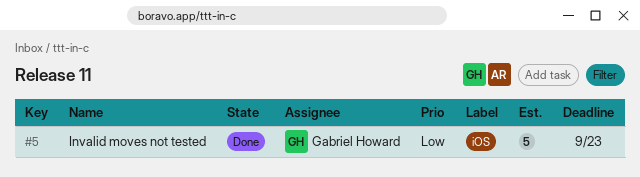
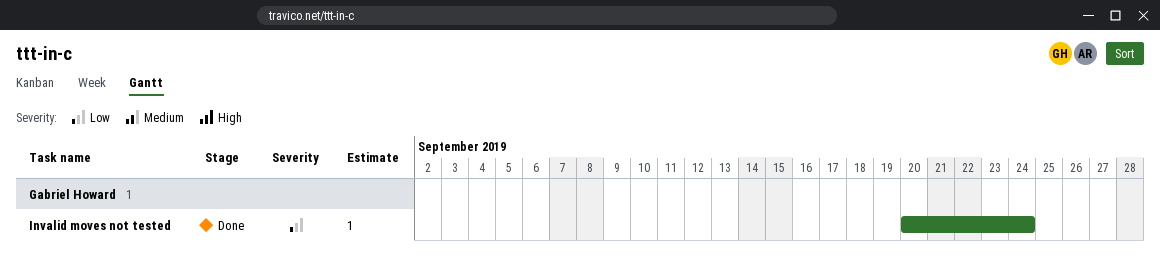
Invalid moves not tested, estimate: 5 -> 1
Invalid moves not tested, due: Sep 23 -> Sep 24

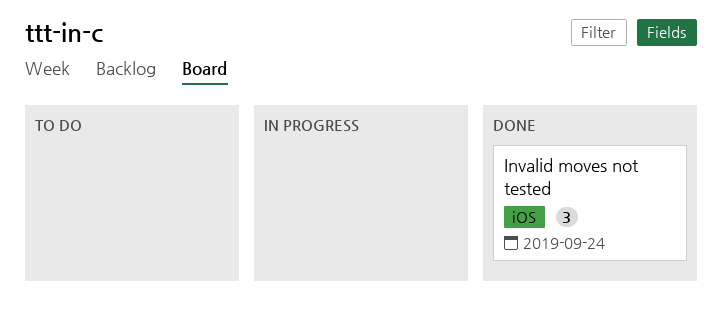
Invalid moves not tested, estimate: 1 -> 3

